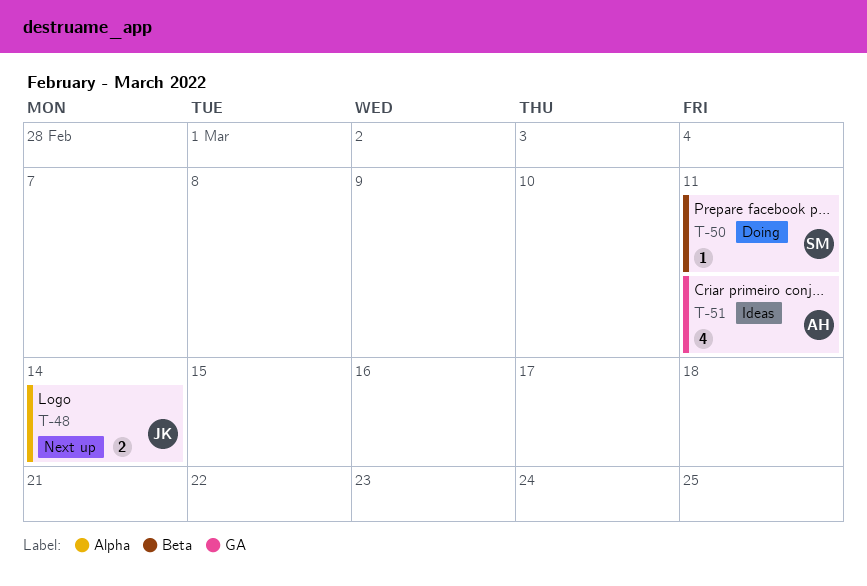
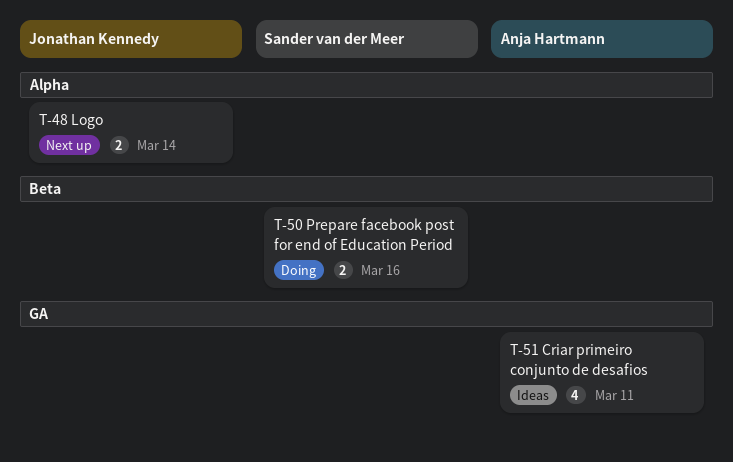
T-50, estimate: 1 -> 2
T-50, due: Mar 11 -> Mar 16

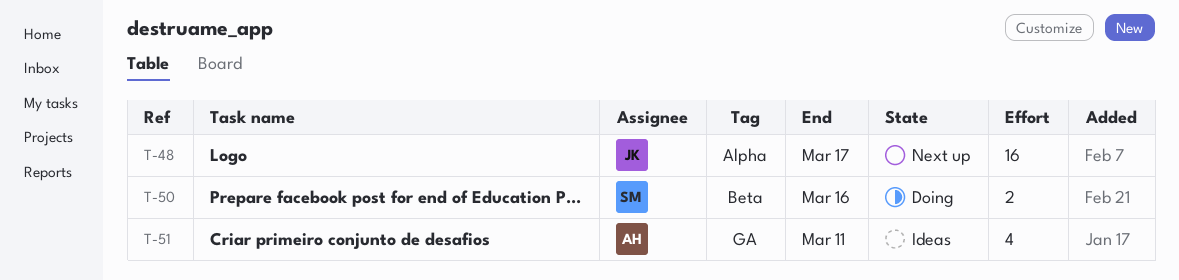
T-48, estimate: 2 -> 16
T-48, due: Mar 14 -> Mar 17

